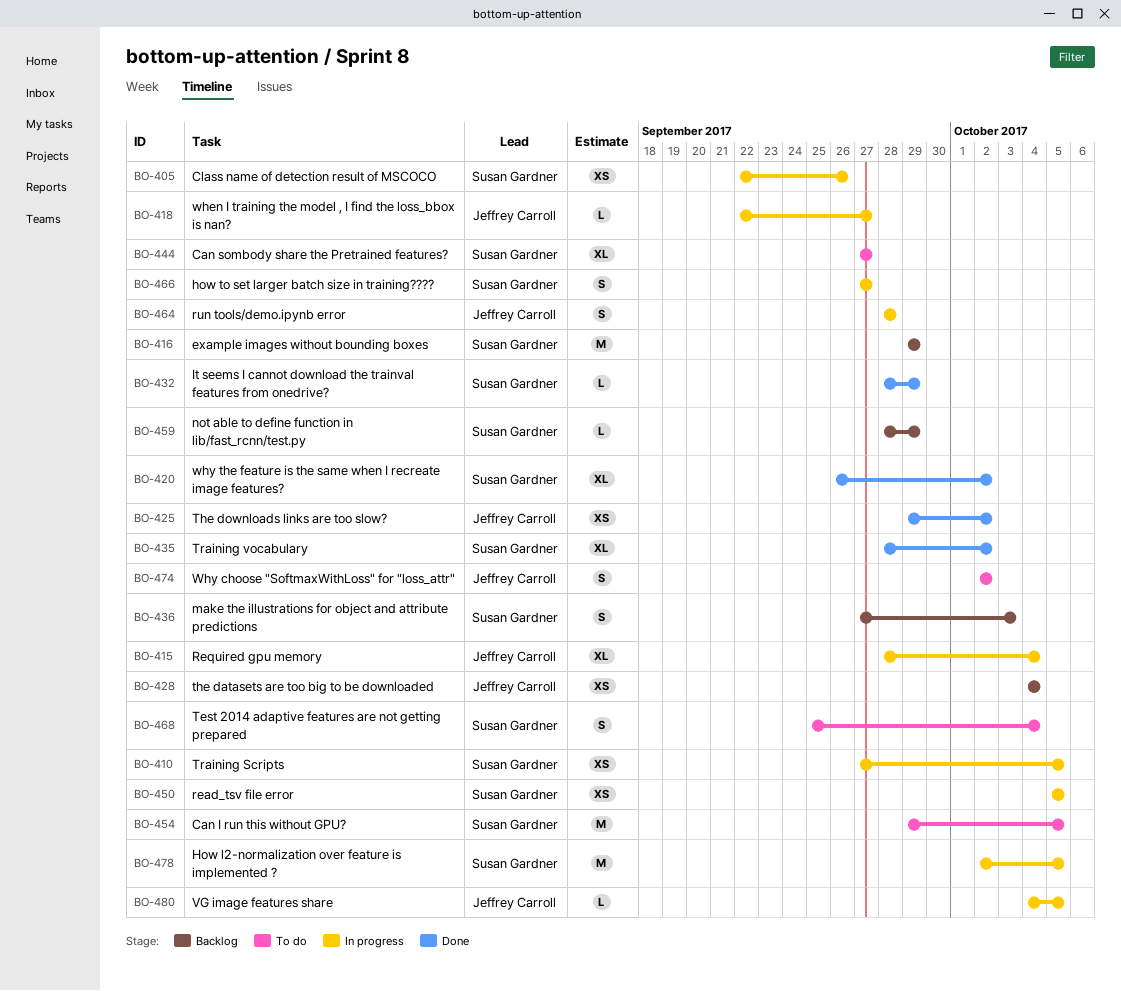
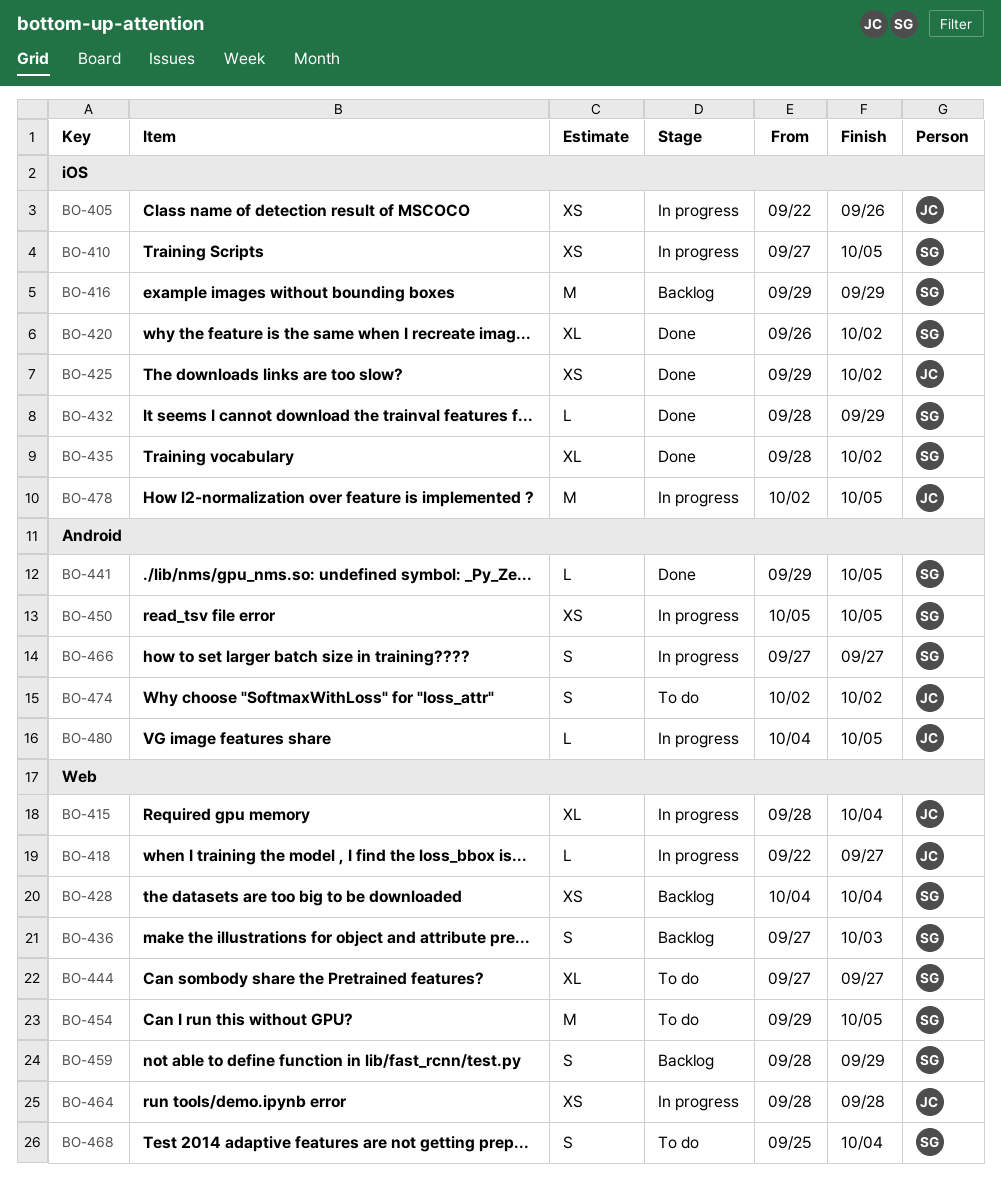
BO-405, owner: Susan Gardner -> Jeffrey Carroll
BO-428, owner: Jeffrey Carroll -> Susan Gardner
BO-441: none -> present
BO-459, estimate: L -> S
BO-464, estimate: S -> XS
BO-478, owner: Susan Gardner -> Jeffrey Carroll

